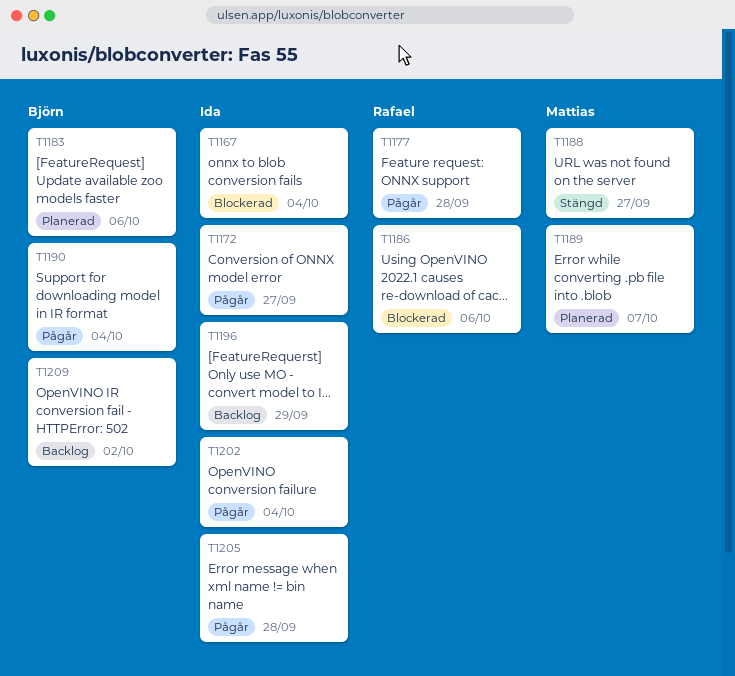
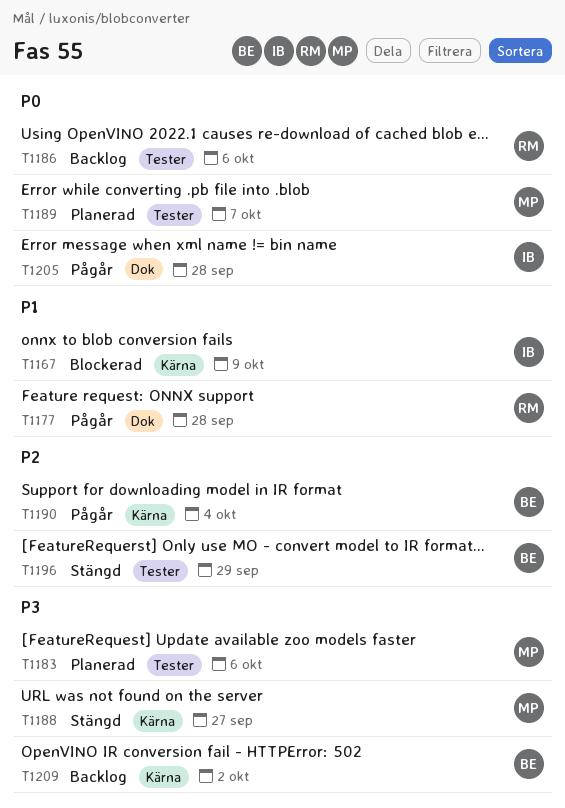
T1167, due: Oct 4 -> Oct 9
T1172: present -> none
T1183, owner: Björn -> Mattias
T1186, status: Blockerad -> Backlog
T1196, status: Backlog -> Stängd
T1196, owner: Ida -> Björn
T1202: present -> none

